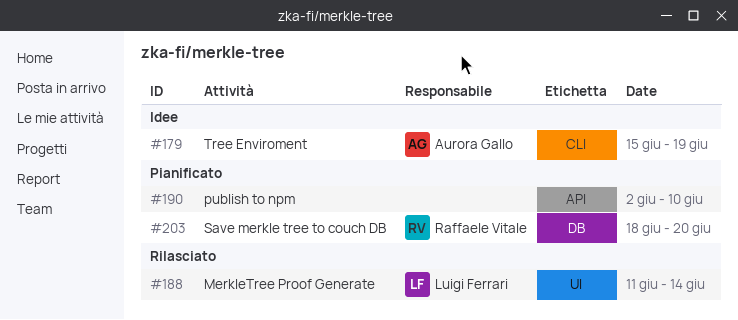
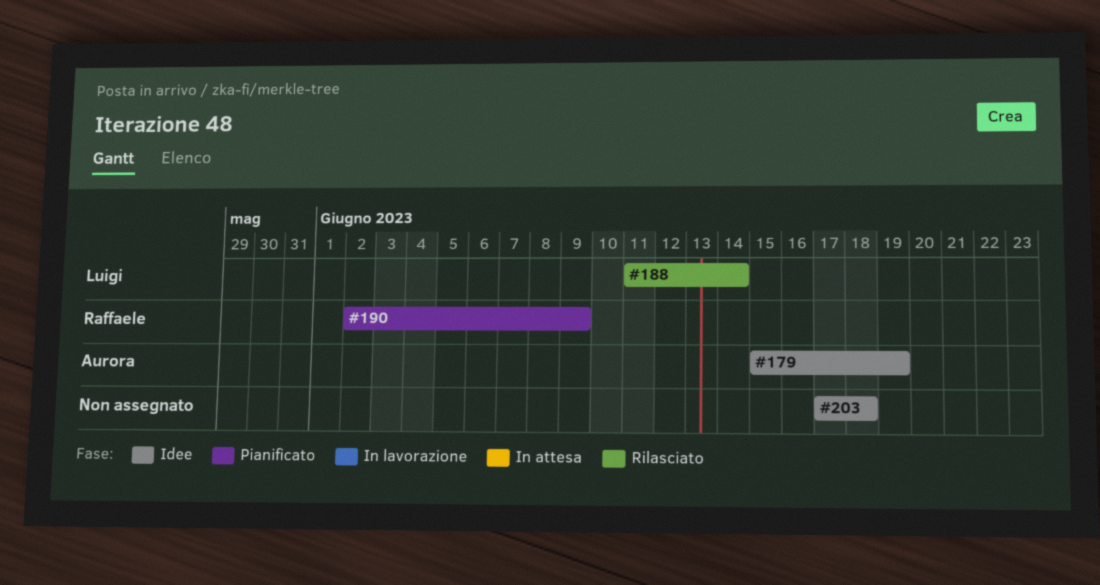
#190, owner: none -> Raffaele Vitale
#190, due: Jun 10 -> Jun 9
#203, status: Pianificato -> Idee
#203, owner: Raffaele Vitale -> none
#203, start: Jun 18 -> Jun 17
#203, due: Jun 20 -> Jun 18

